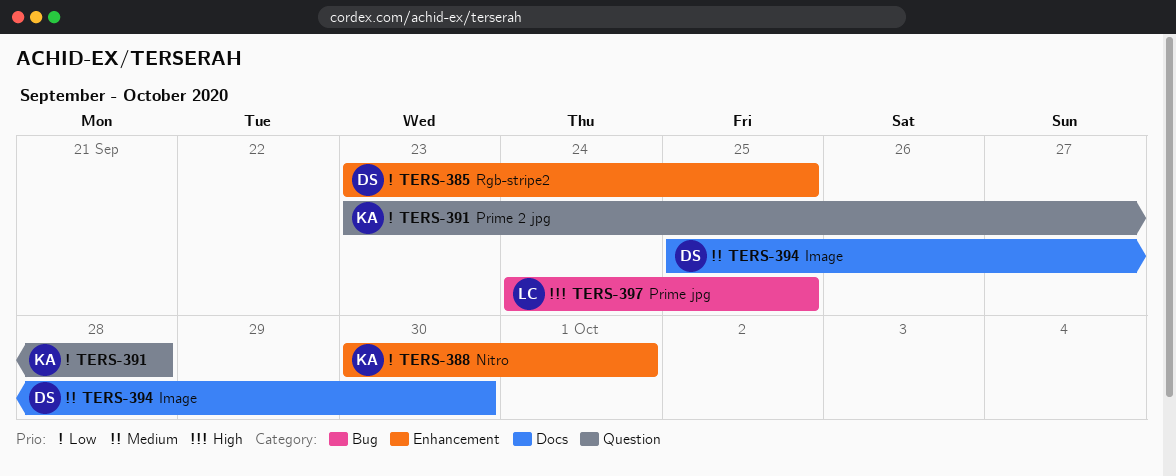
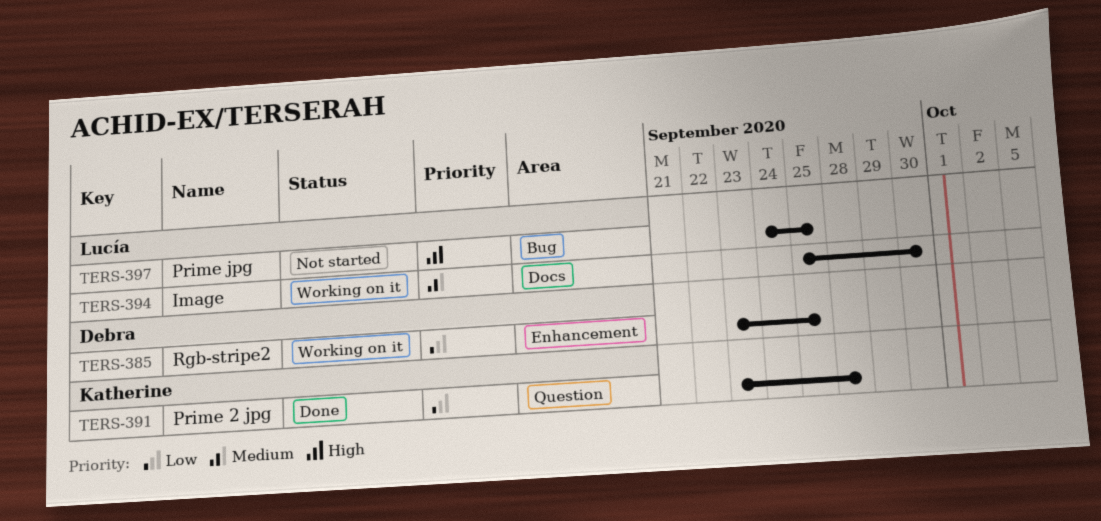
TERS-388: present -> none
TERS-394, owner: Debra -> Lucía

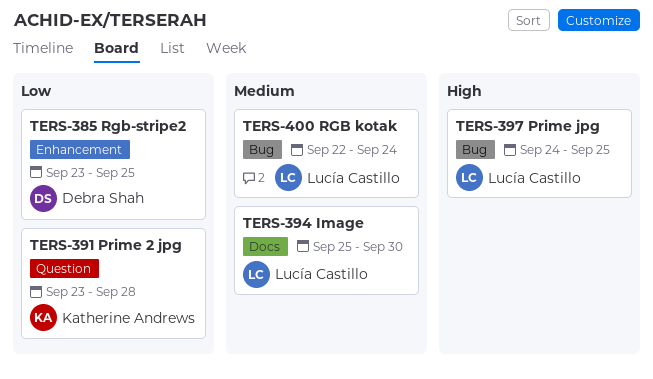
TERS-400: none -> present

